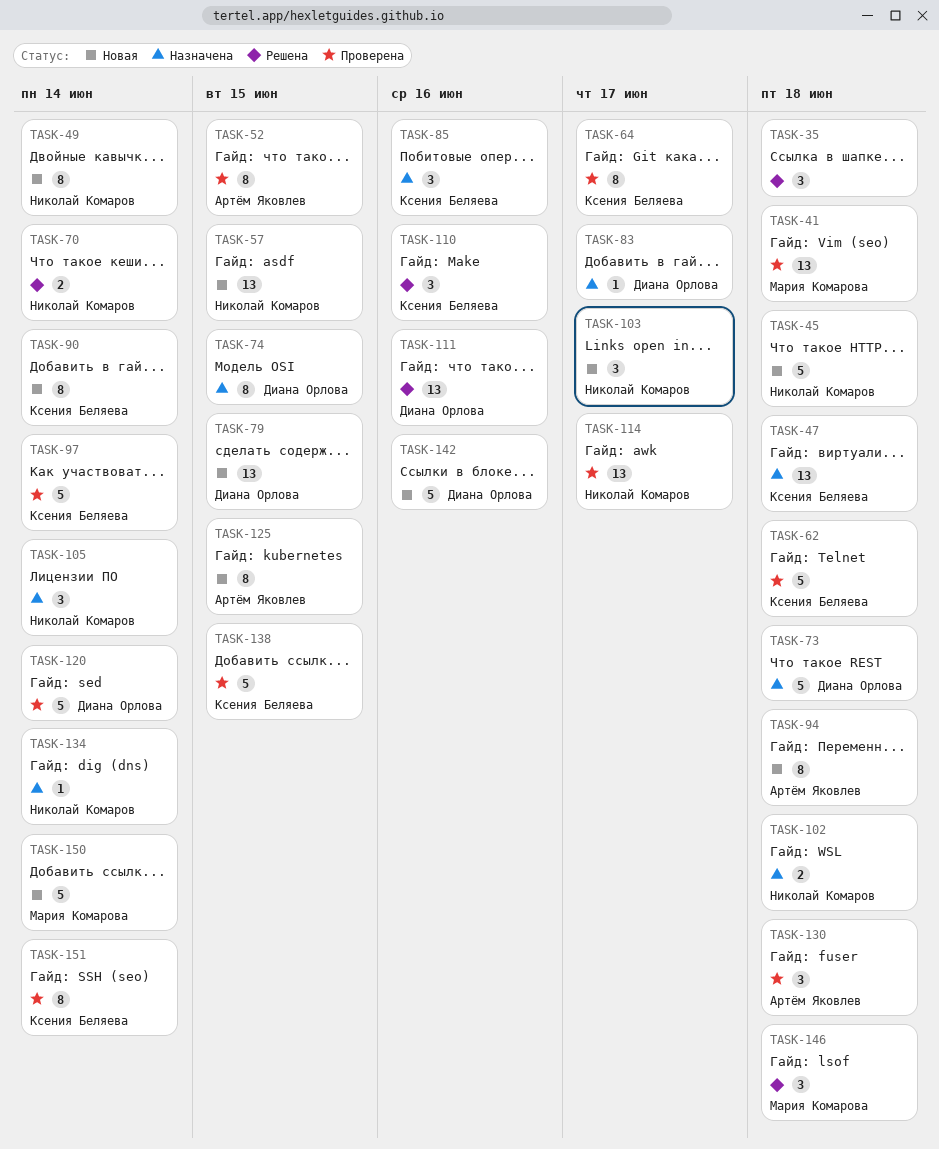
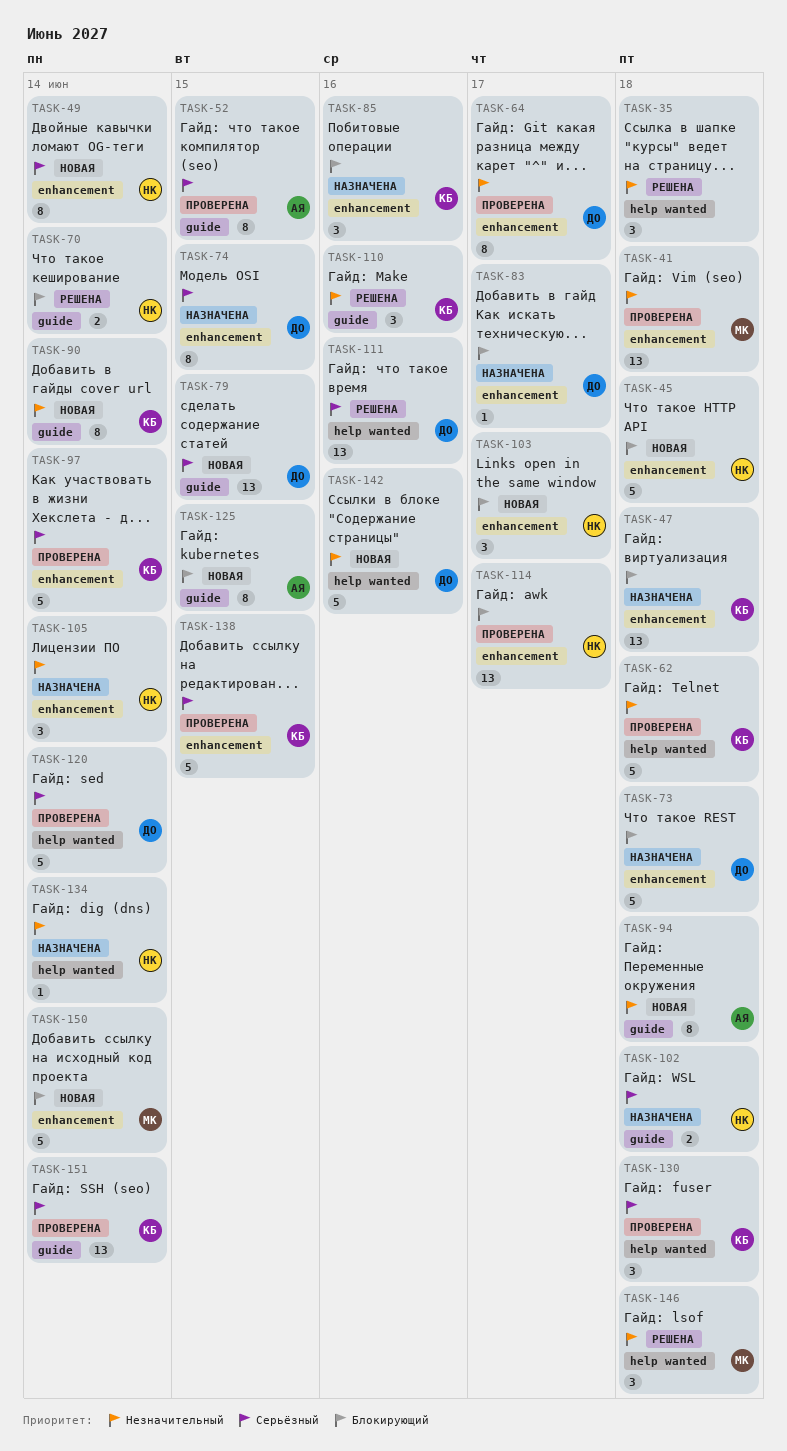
TASK-57: present -> none
TASK-64, owner: Ксения Беляева -> Диана Орлова
TASK-130, owner: Артём Яковлев -> Ксения Беляева
TASK-151, estimate: 8 -> 13

